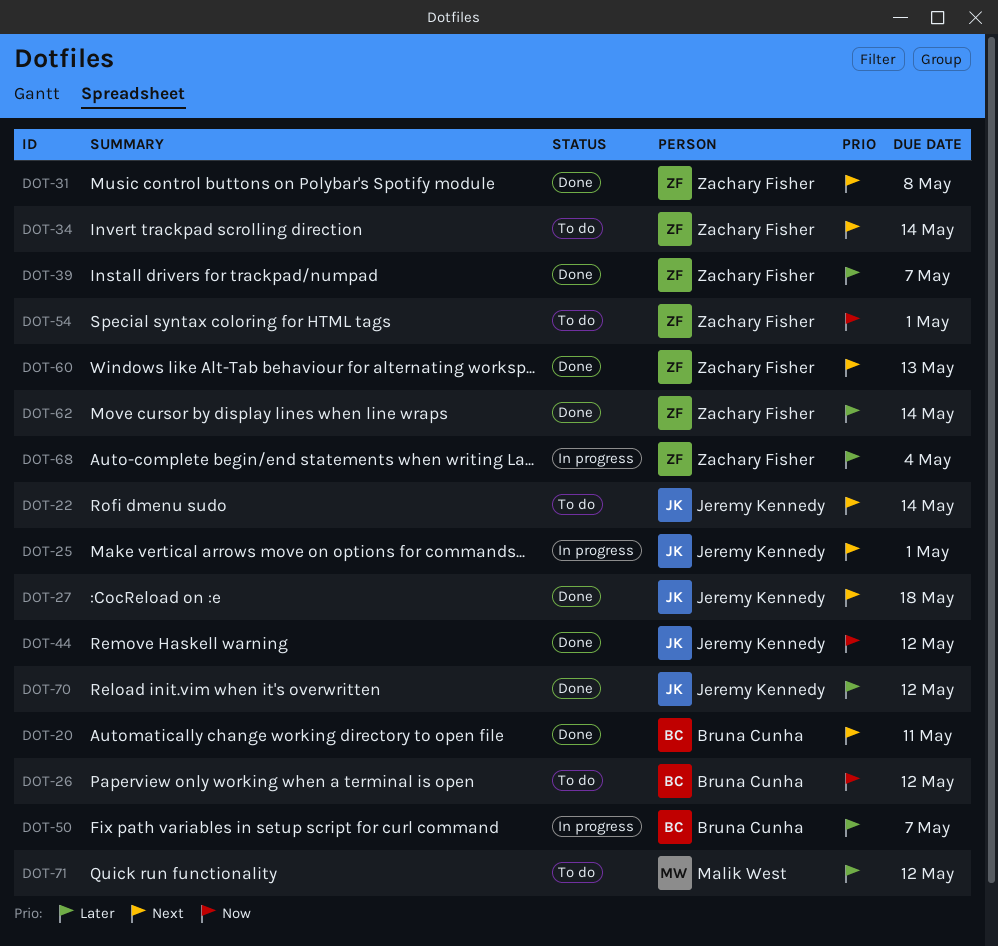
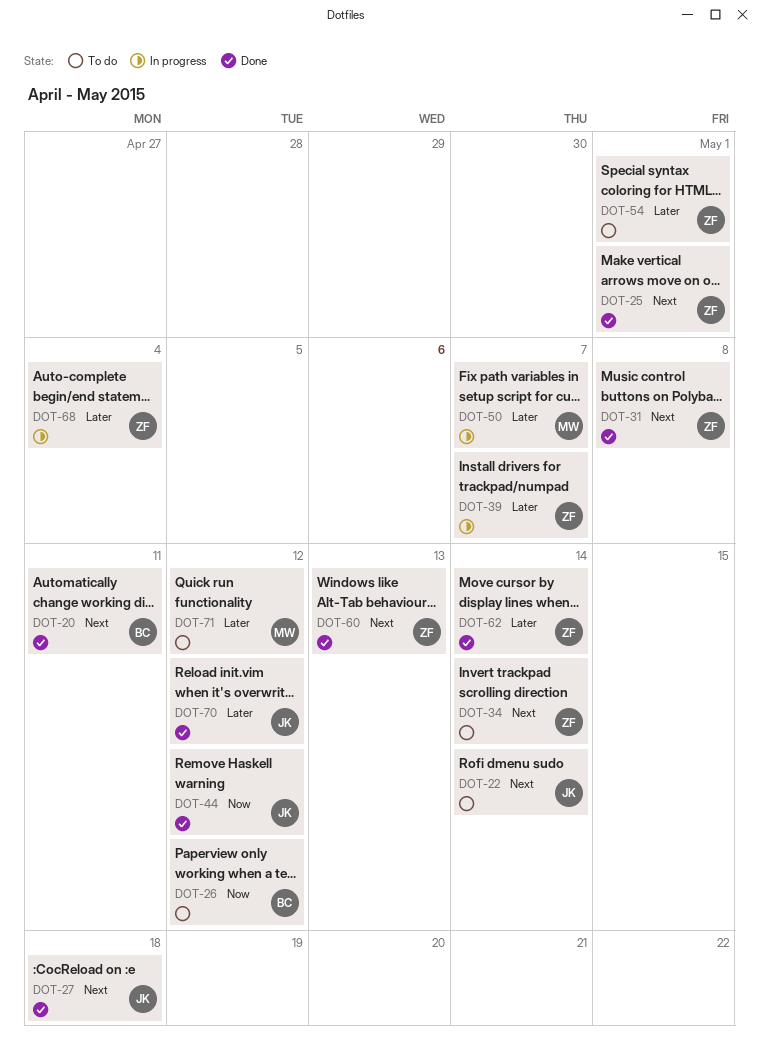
DOT-25, status: In progress -> Done
DOT-25, owner: Jeremy Kennedy -> Zachary Fisher
DOT-39, status: Done -> In progress
DOT-50, owner: Bruna Cunha -> Malik West
DOT-54, priority: Now -> Later

